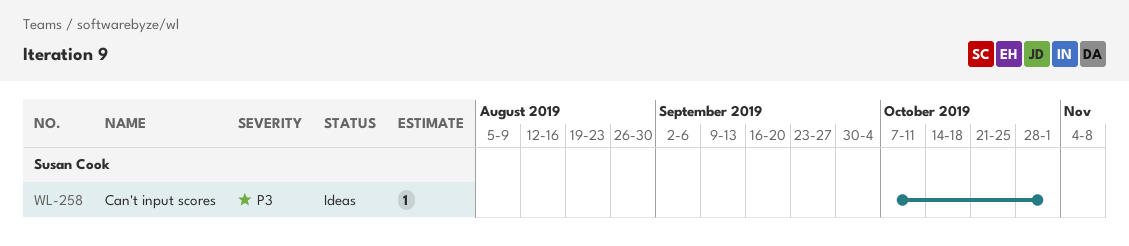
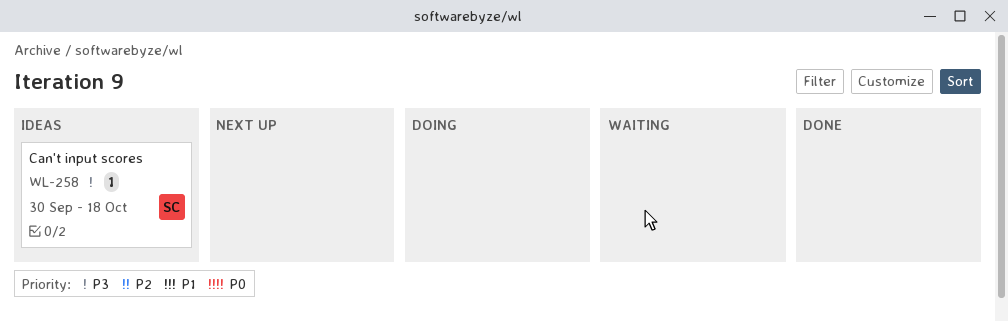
WL-258, start: Oct 7 -> Sep 30
WL-258, due: Nov 1 -> Oct 18

